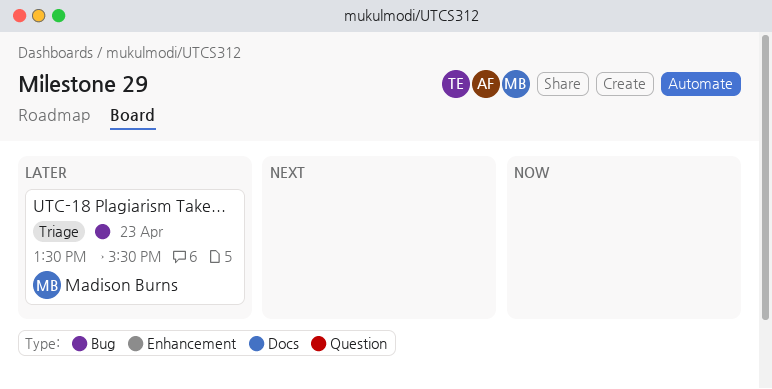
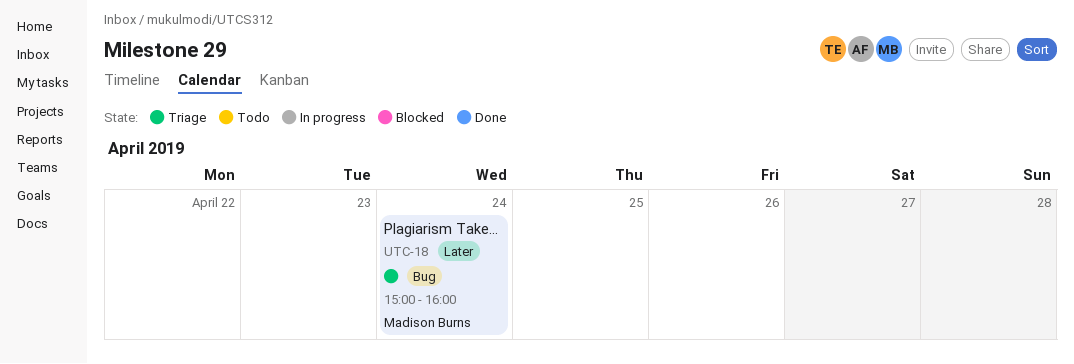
UTC-18, day: Apr 23 -> Apr 24
UTC-18, begins: 13:30 -> 15:00
UTC-18, ends: 15:30 -> 16:00

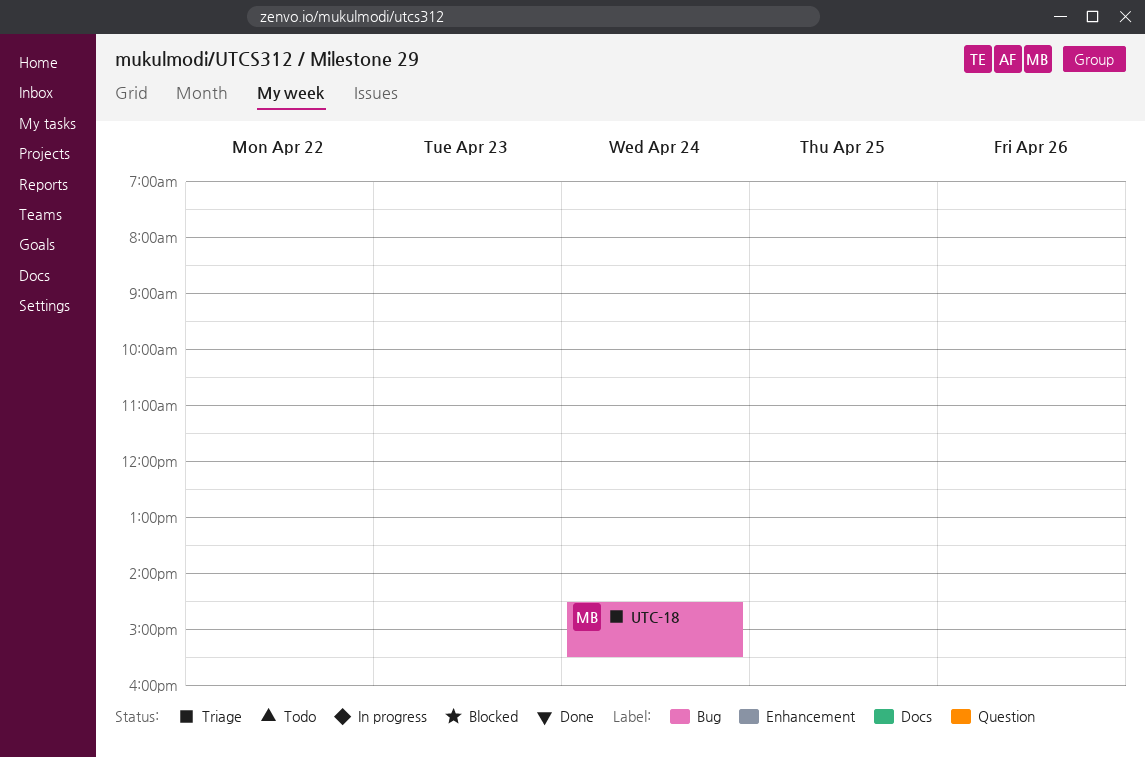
UTC-18, begins: 15:00 -> 14:30
UTC-18, ends: 16:00 -> 15:30

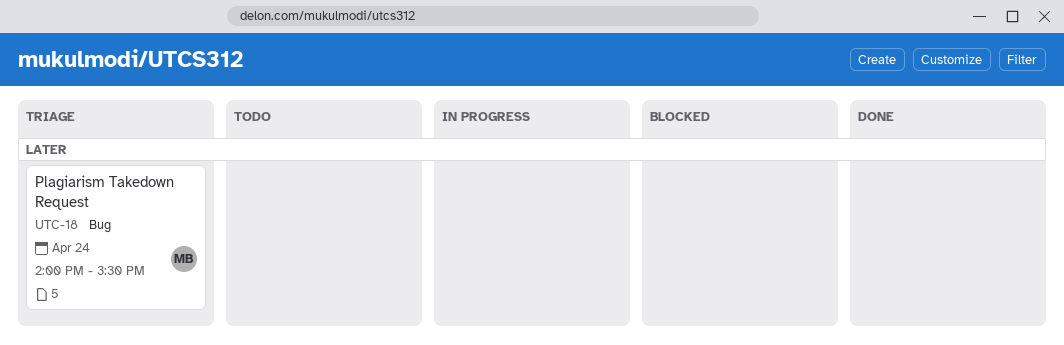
UTC-18, begins: 14:30 -> 14:00

